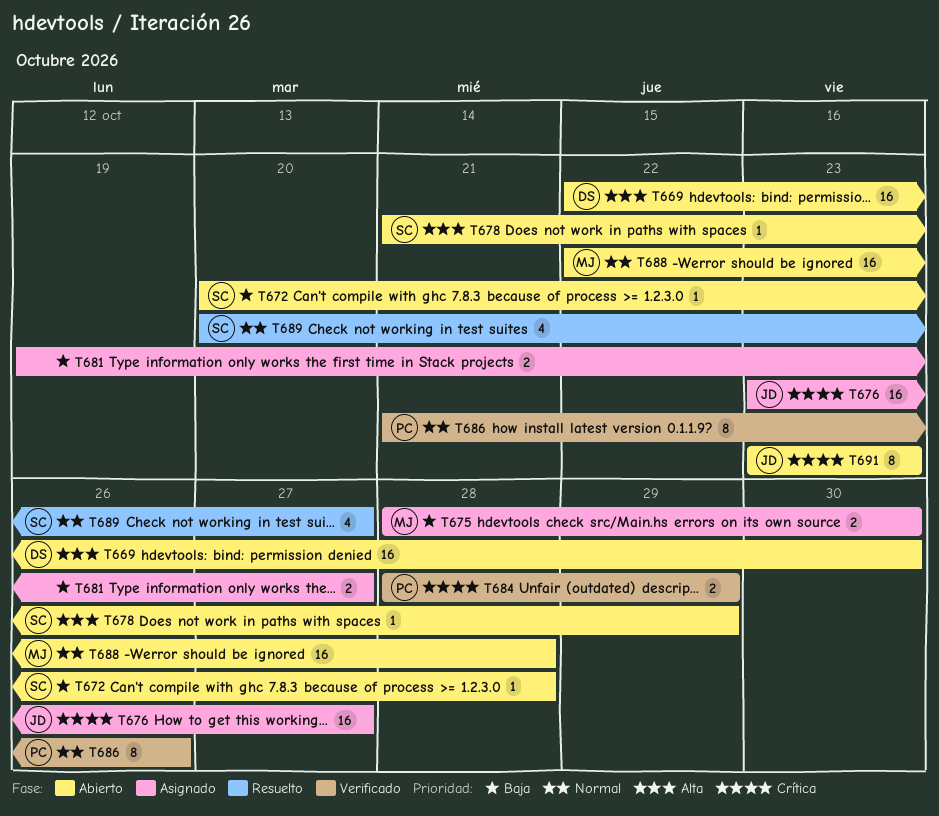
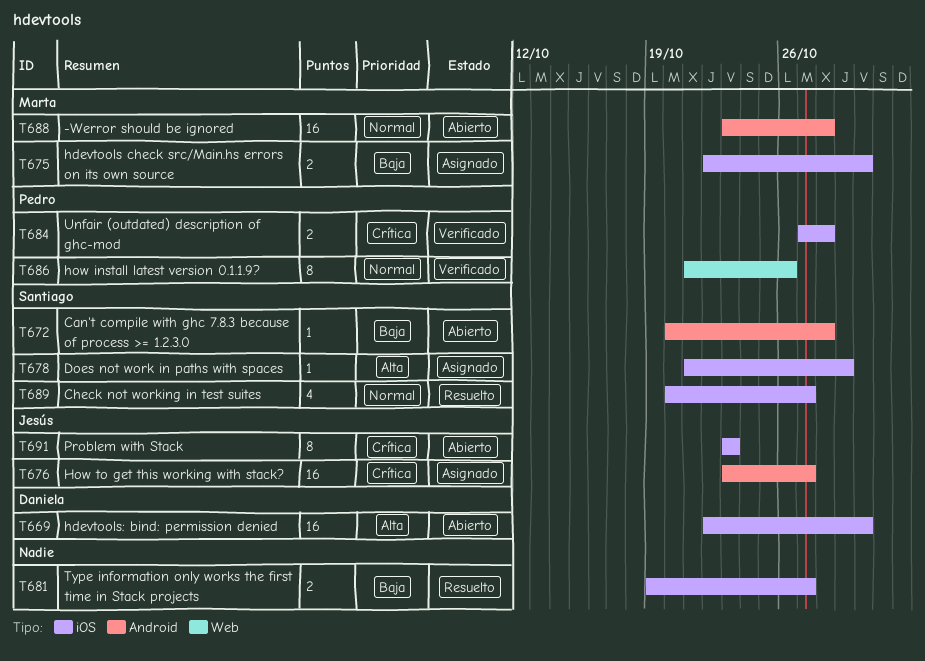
T675, start: Oct 28 -> Oct 22
T678, status: Abierto -> Asignado
T681, status: Asignado -> Resuelto
T684, start: Oct 28 -> Oct 27
T684, due: Oct 29 -> Oct 28
T688, start: Oct 22 -> Oct 23

